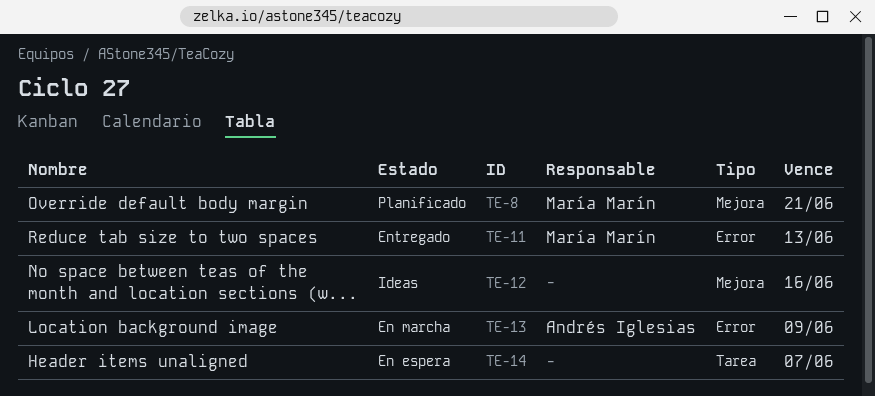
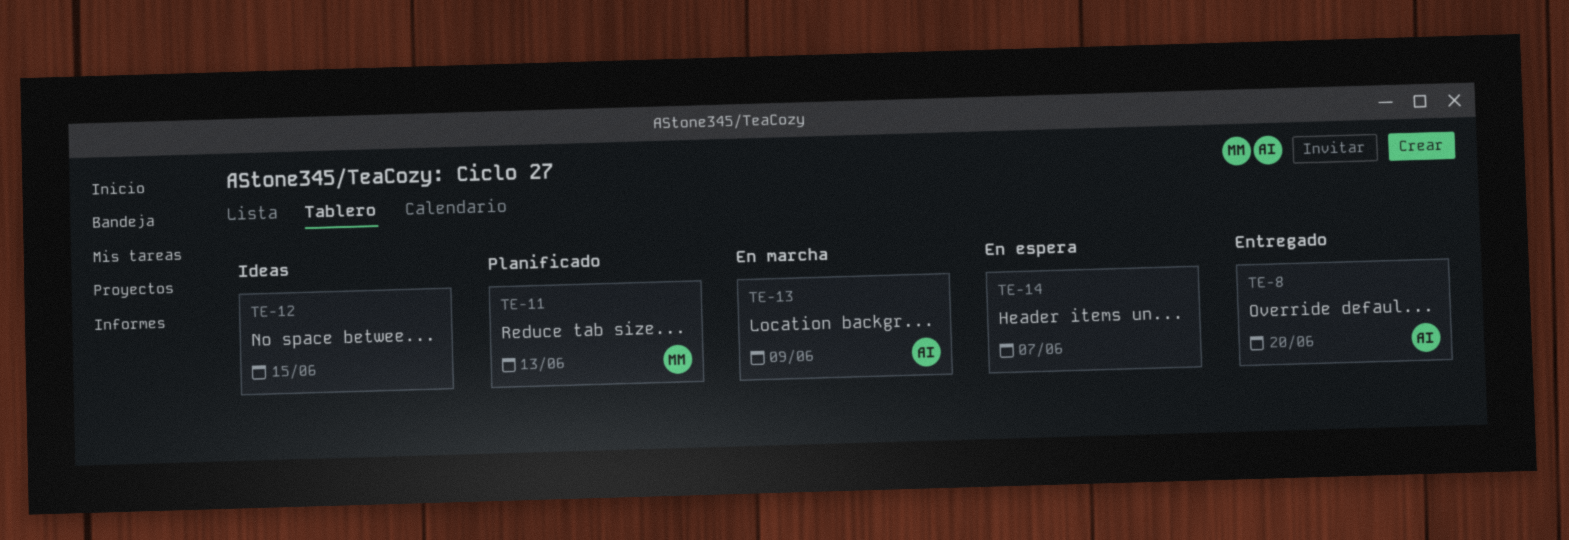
TE-8, status: Planificado -> Entregado
TE-8, owner: María Marín -> Andrés Iglesias
TE-8, due: Jun 21 -> Jun 20
TE-11, status: Entregado -> Planificado
TE-12, due: Jun 16 -> Jun 15

